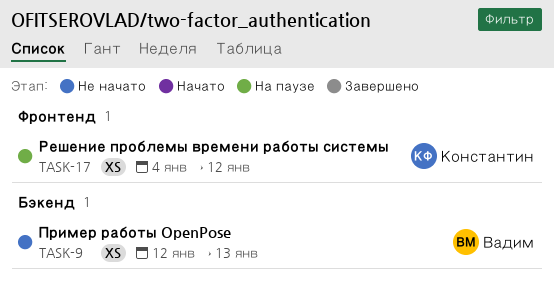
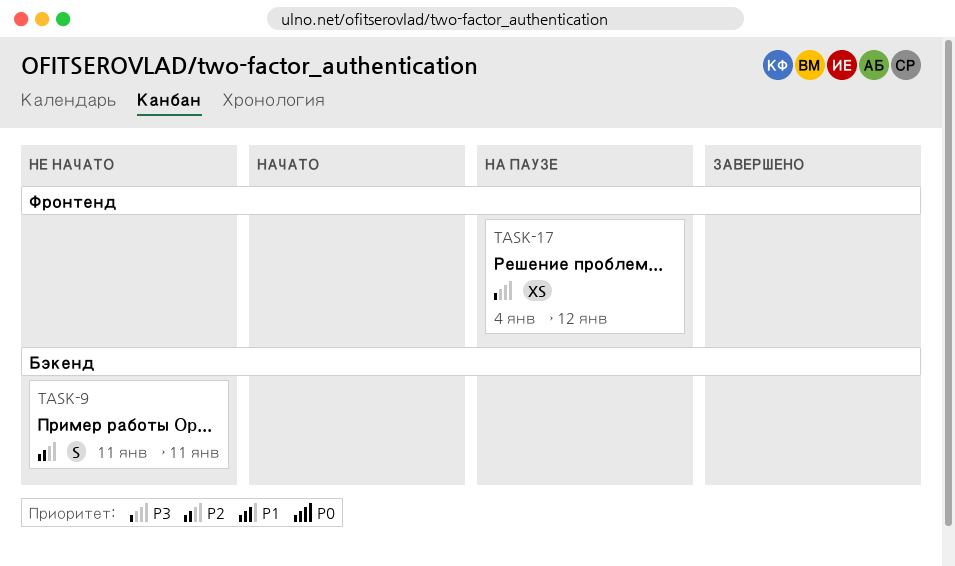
TASK-9, estimate: XS -> S
TASK-9, start: Jan 12 -> Jan 11
TASK-9, due: Jan 13 -> Jan 11

